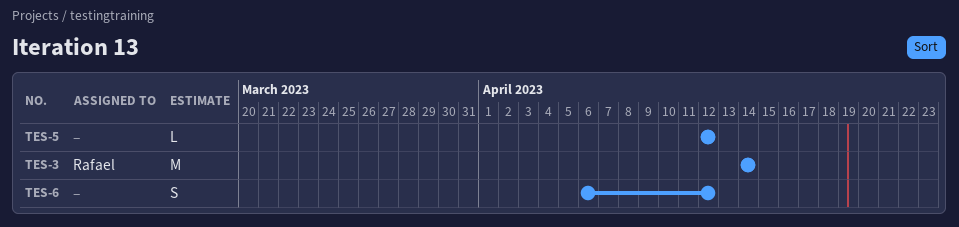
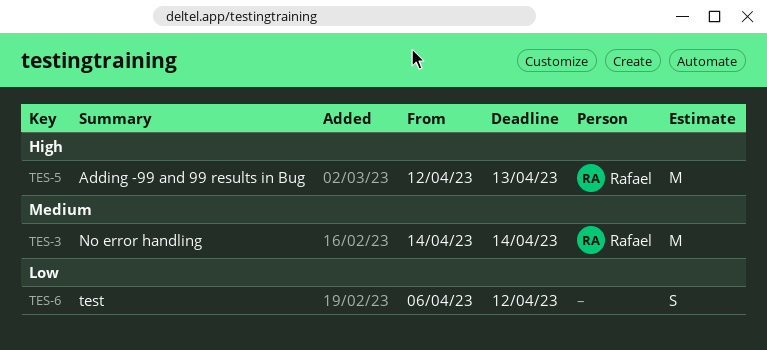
TES-5, owner: none -> Rafael
TES-5, estimate: L -> M
TES-5, due: Apr 12 -> Apr 13

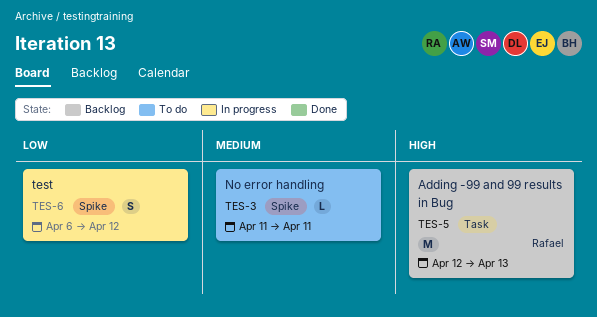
TES-3, owner: Rafael -> none
TES-3, estimate: M -> L
TES-3, start: Apr 14 -> Apr 11
TES-3, due: Apr 14 -> Apr 11

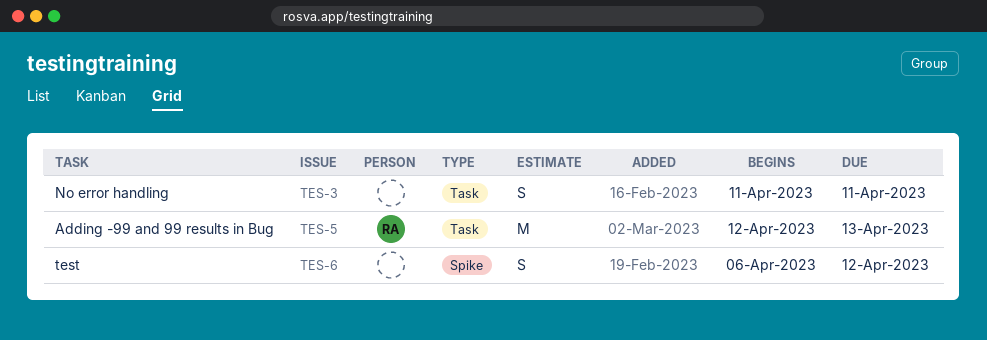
TES-3, label: Spike -> Task
TES-3, estimate: L -> S

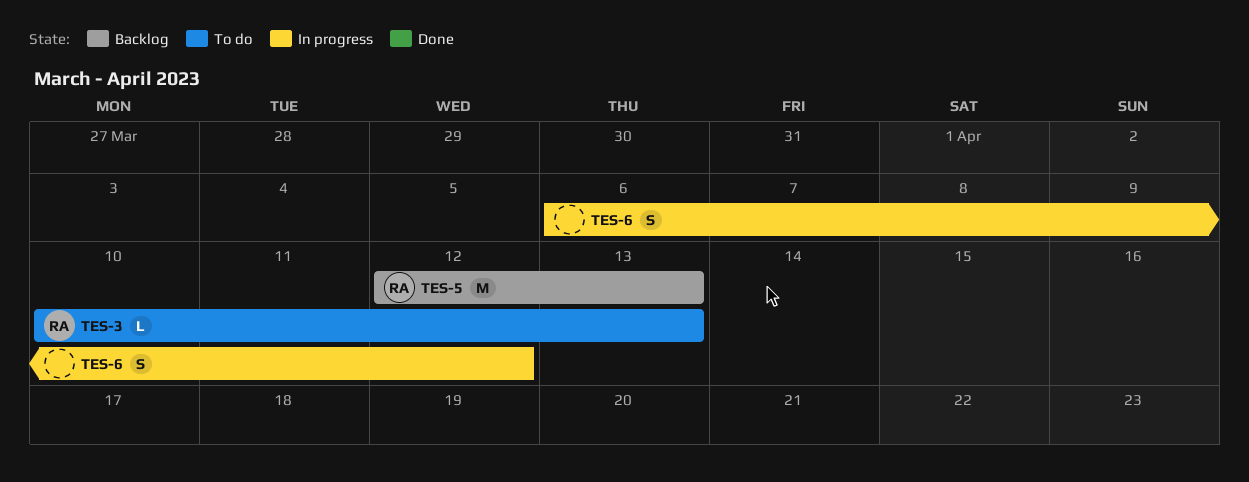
TES-3, owner: none -> RA
TES-3, estimate: S -> L
TES-3, start: Apr 11 -> Apr 10
TES-3, due: Apr 11 -> Apr 13

